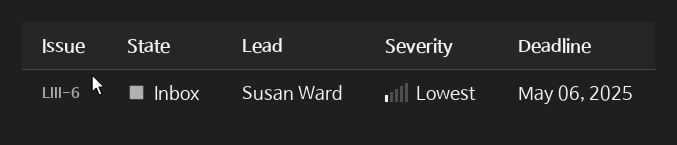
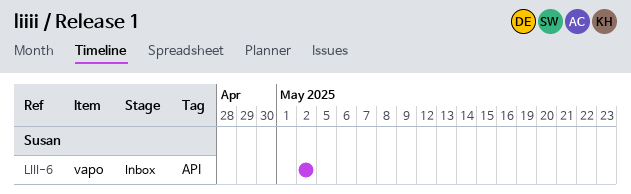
LIII-6, due: May 6 -> May 2

